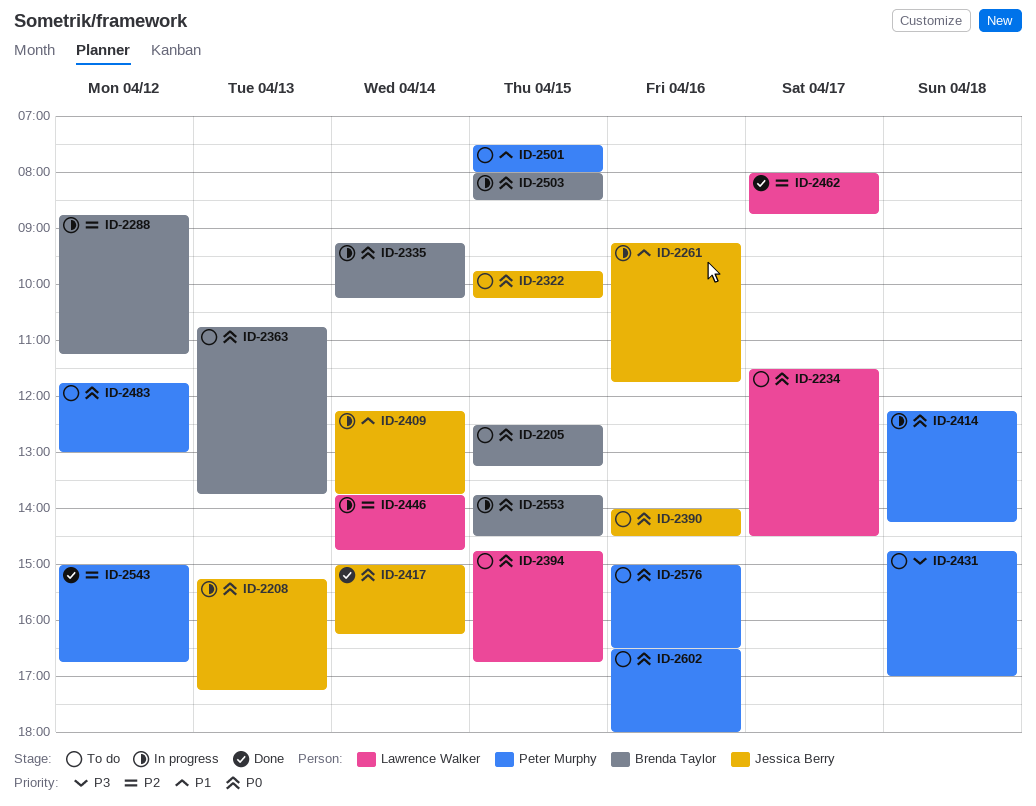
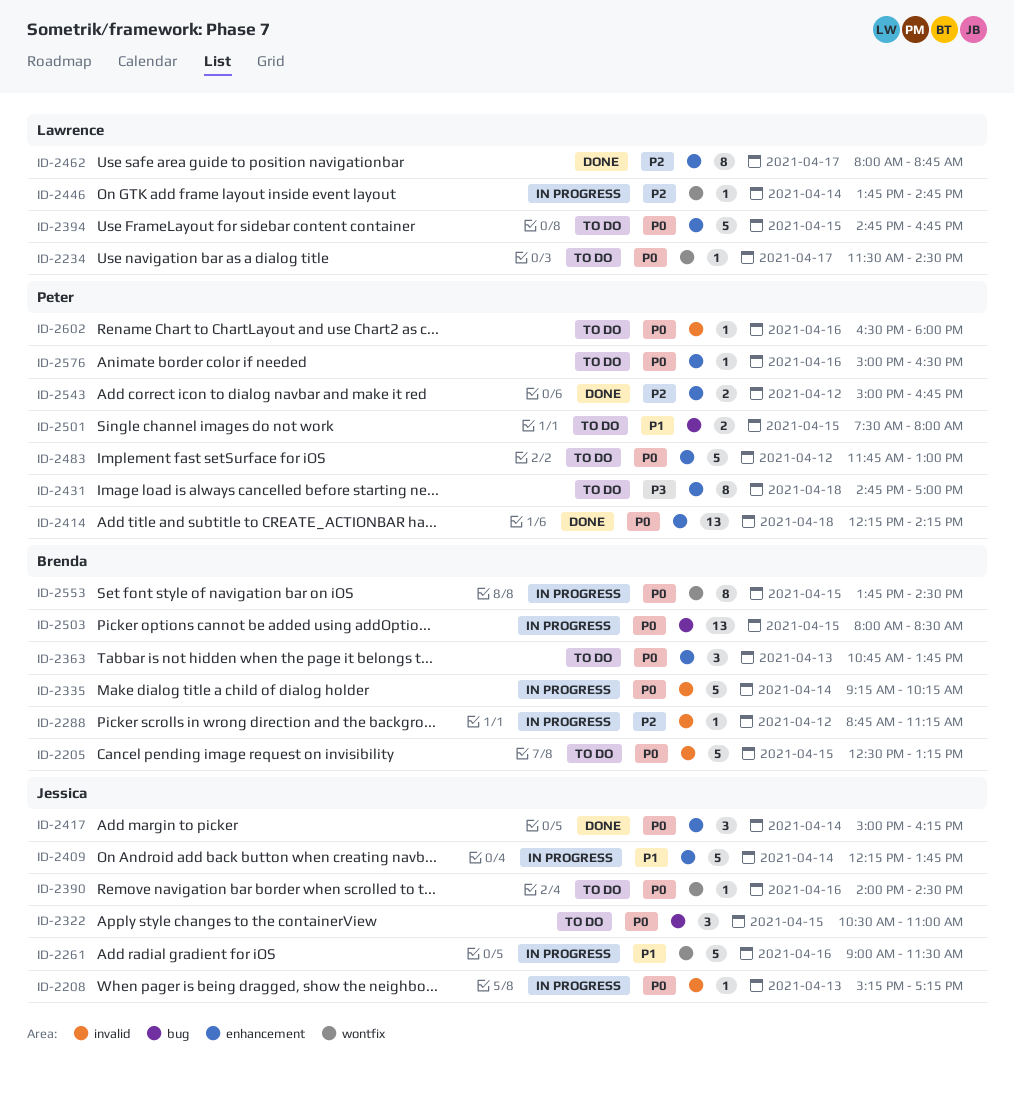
ID-2261, begins: 09:15 -> 09:00
ID-2261, ends: 11:45 -> 11:30
ID-2322, begins: 09:45 -> 10:30
ID-2322, ends: 10:15 -> 11:00
ID-2414, status: In progress -> Done

